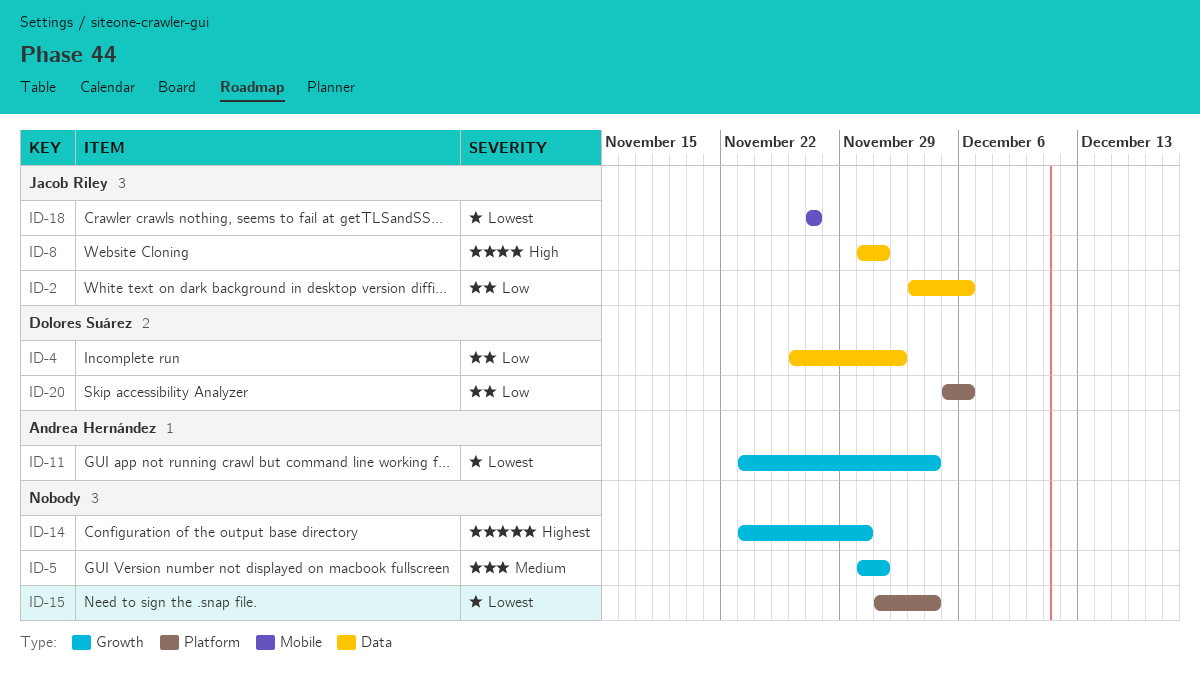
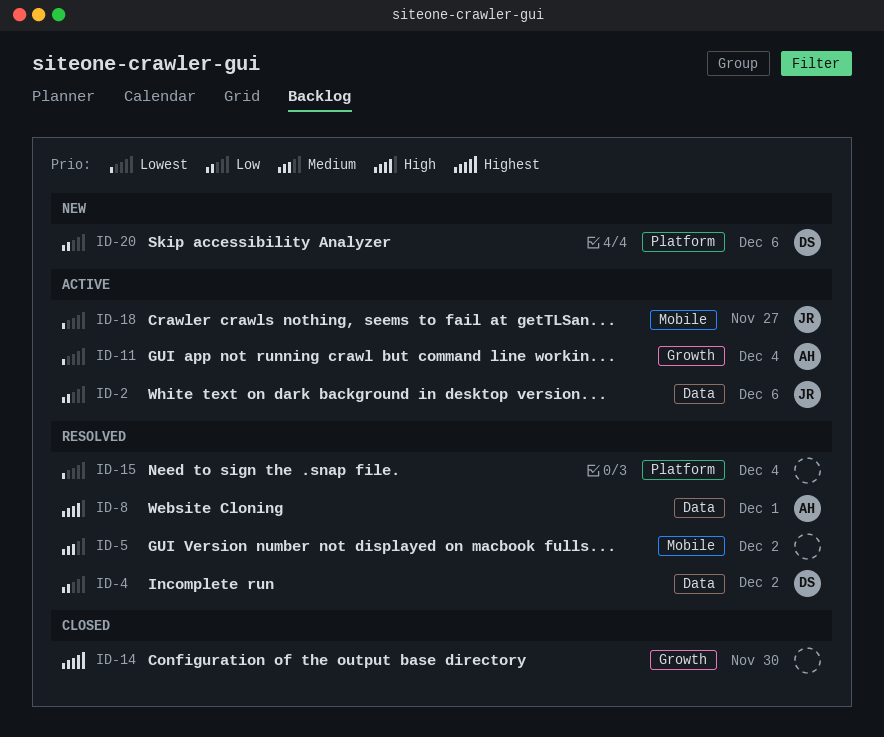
ID-5, label: Growth -> Mobile
ID-5, due: Dec 1 -> Dec 2
ID-8, owner: Jacob Riley -> Andrea Hernández

